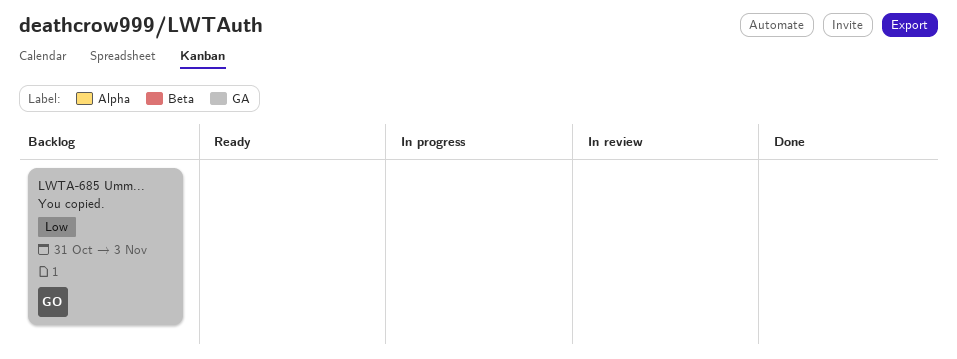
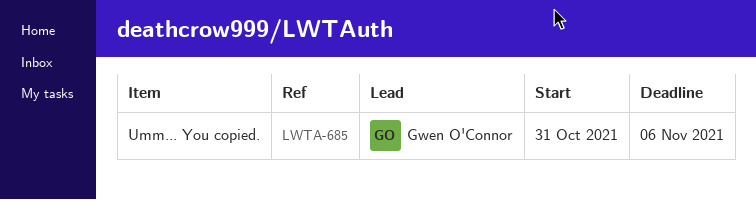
LWTA-685, due: Nov 3 -> Nov 6

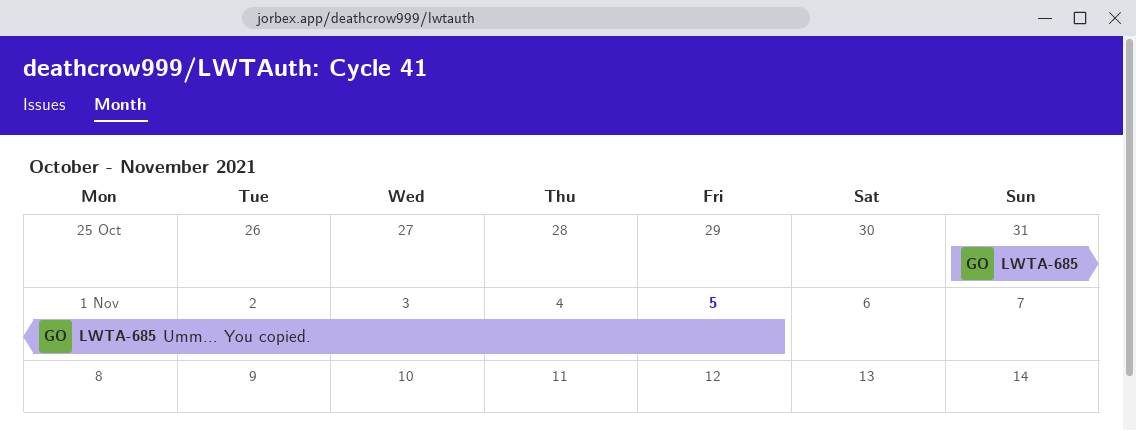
LWTA-685, due: Nov 6 -> Nov 5

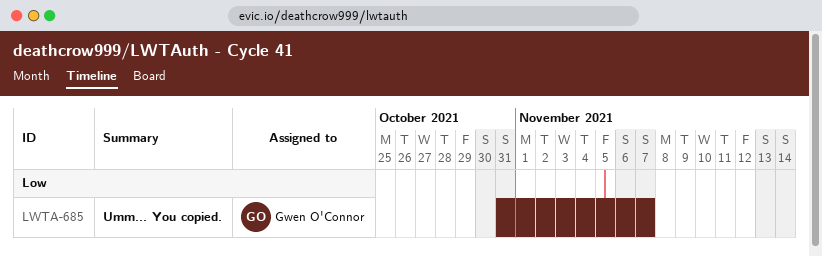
LWTA-685, due: Nov 5 -> Nov 7

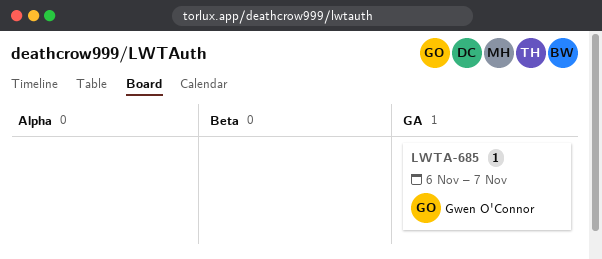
LWTA-685, start: Oct 31 -> Nov 6

